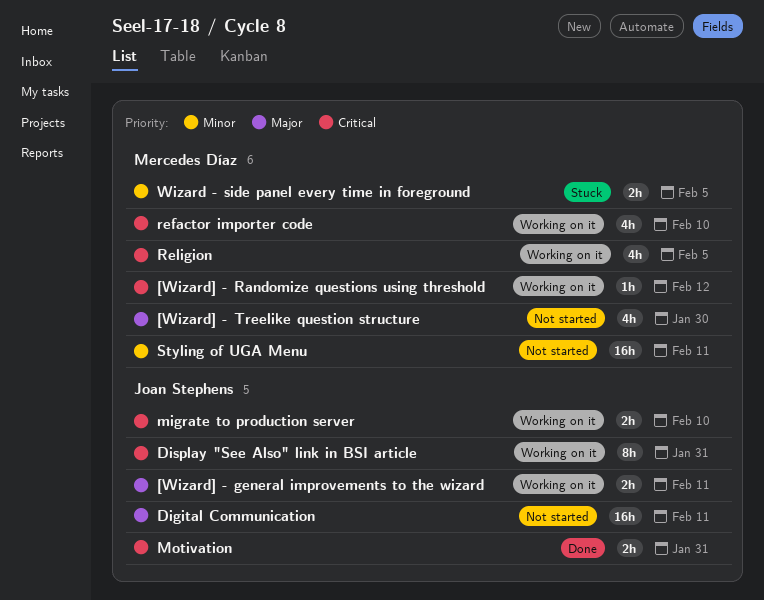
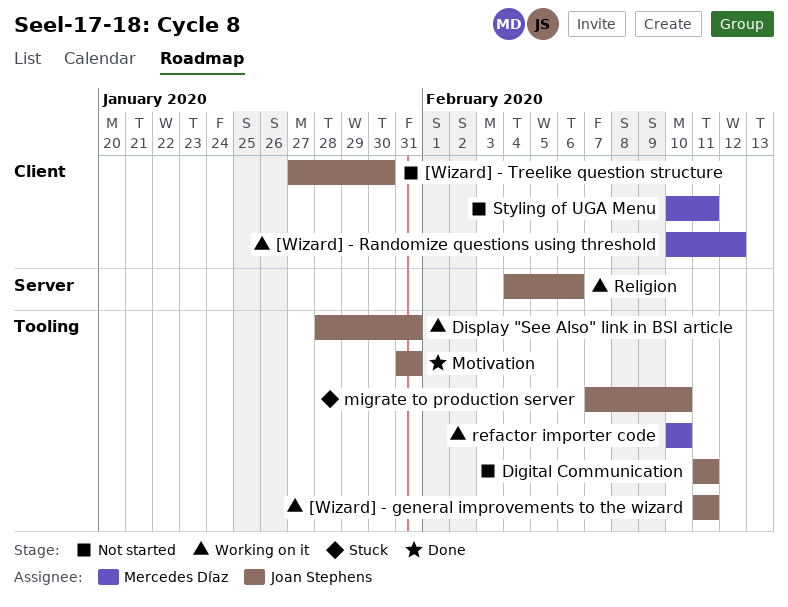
[Wizard] - Treelike question structure, owner: Mercedes Díaz -> Joan Stephens
migrate to production server, status: Working on it -> Stuck
Religion, owner: Mercedes Díaz -> Joan Stephens
Religion, due: Feb 5 -> Feb 6
Wizard - side panel every time in foreground: present -> none

